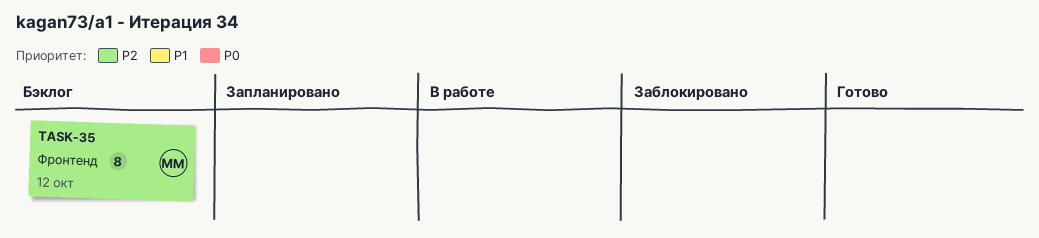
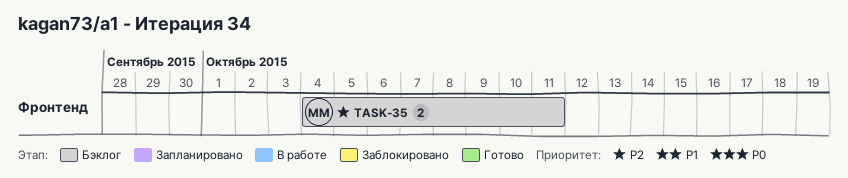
TASK-35, estimate: 8 -> 2
TASK-35, due: Oct 12 -> Oct 11

